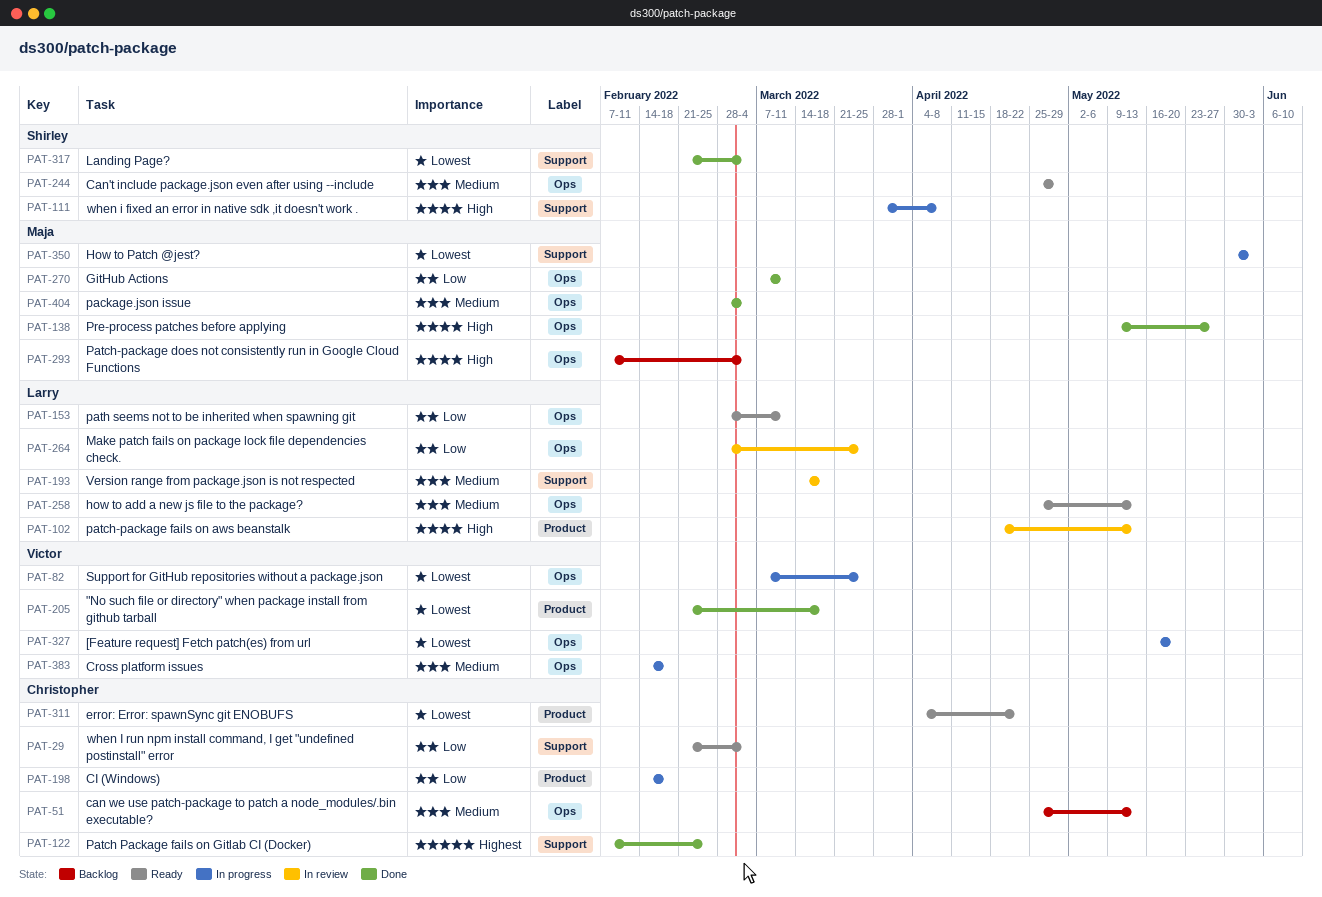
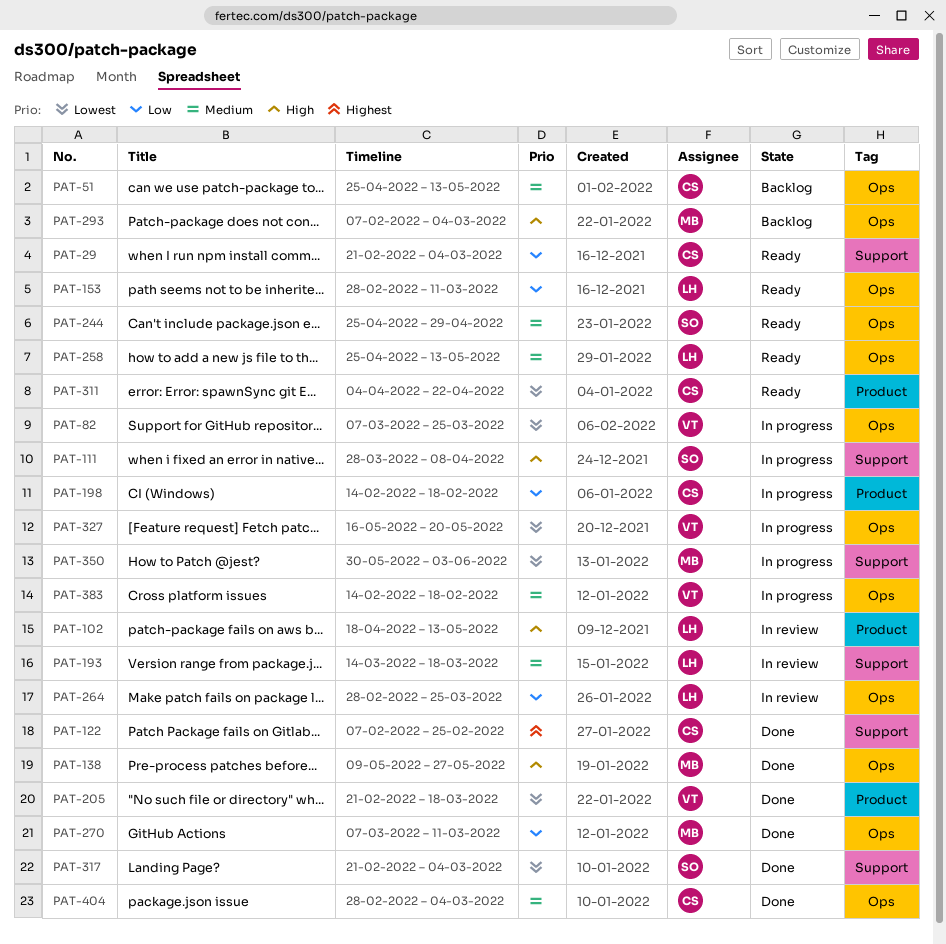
PAT-404, owner: Maja -> Christopher

